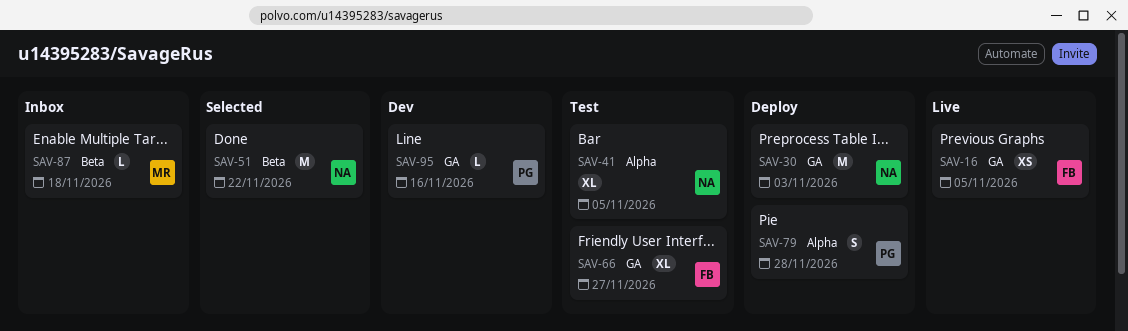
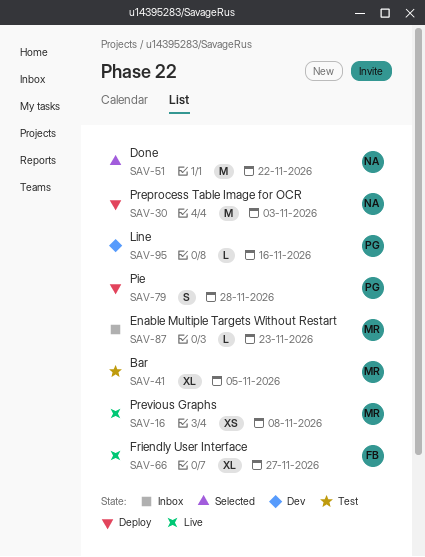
SAV-16, owner: FB -> MR
SAV-16, due: Nov 5 -> Nov 8
SAV-41, owner: NA -> MR
SAV-66, status: Test -> Live
SAV-87, due: Nov 18 -> Nov 23

